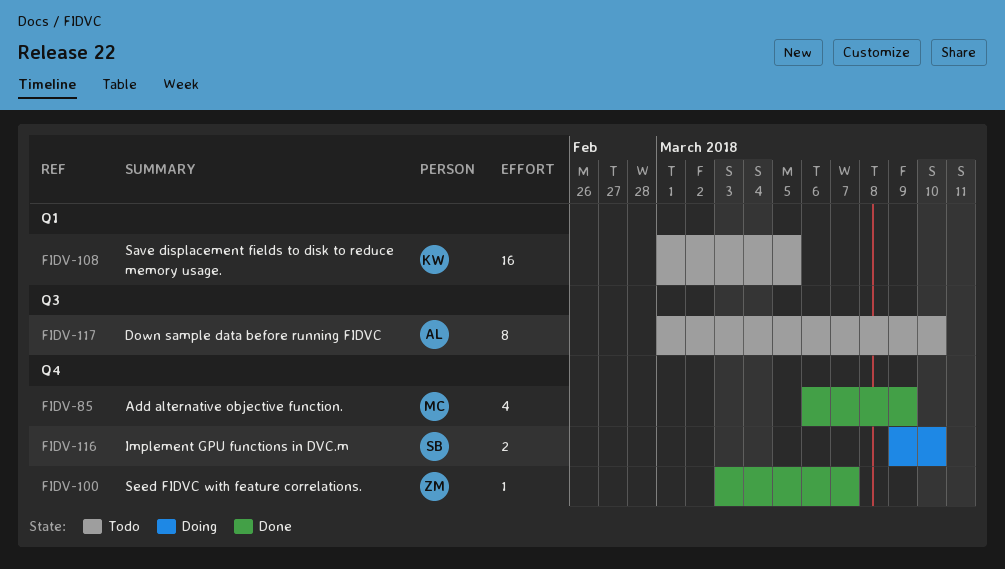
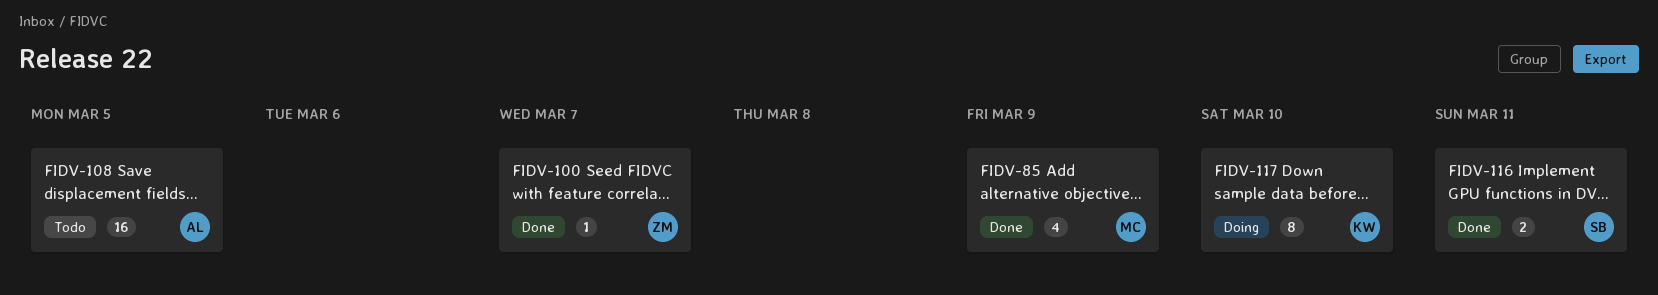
FIDV-108, owner: KW -> AL
FIDV-116, status: Doing -> Done
FIDV-116, due: Mar 10 -> Mar 11
FIDV-117, status: Todo -> Doing
FIDV-117, owner: AL -> KW

